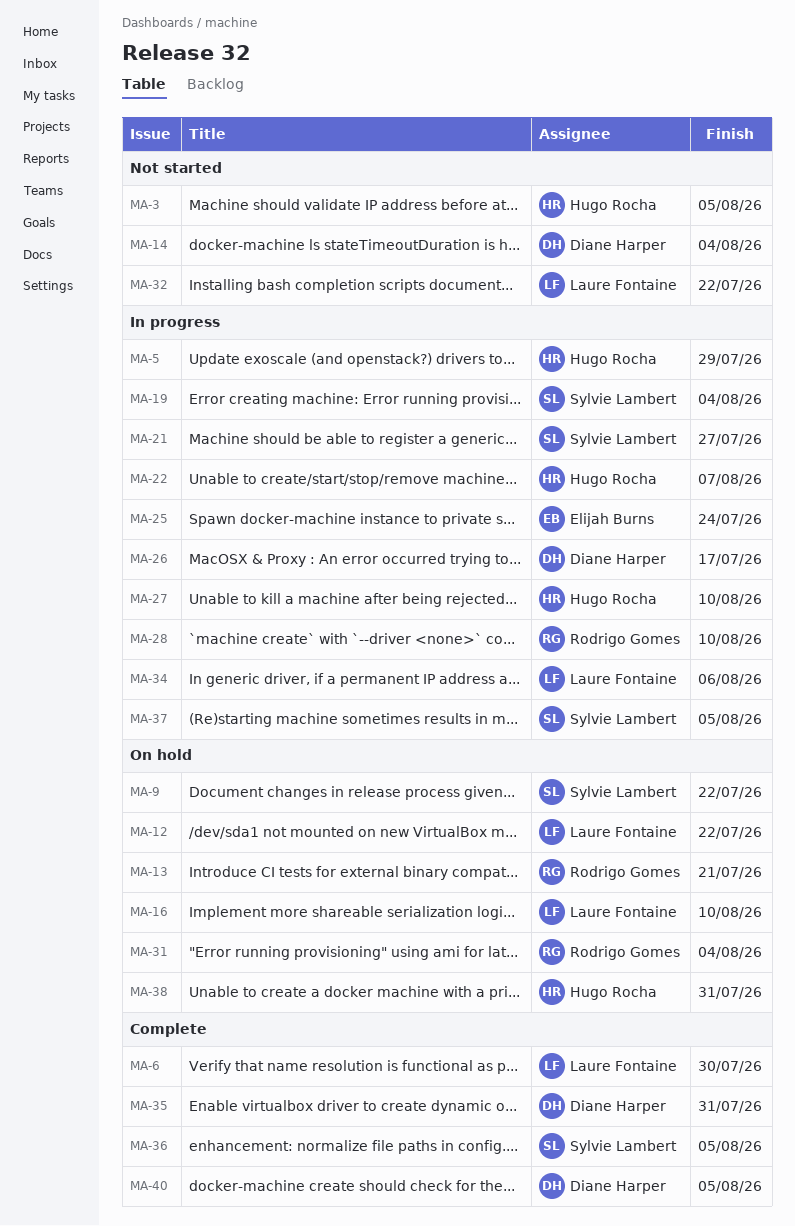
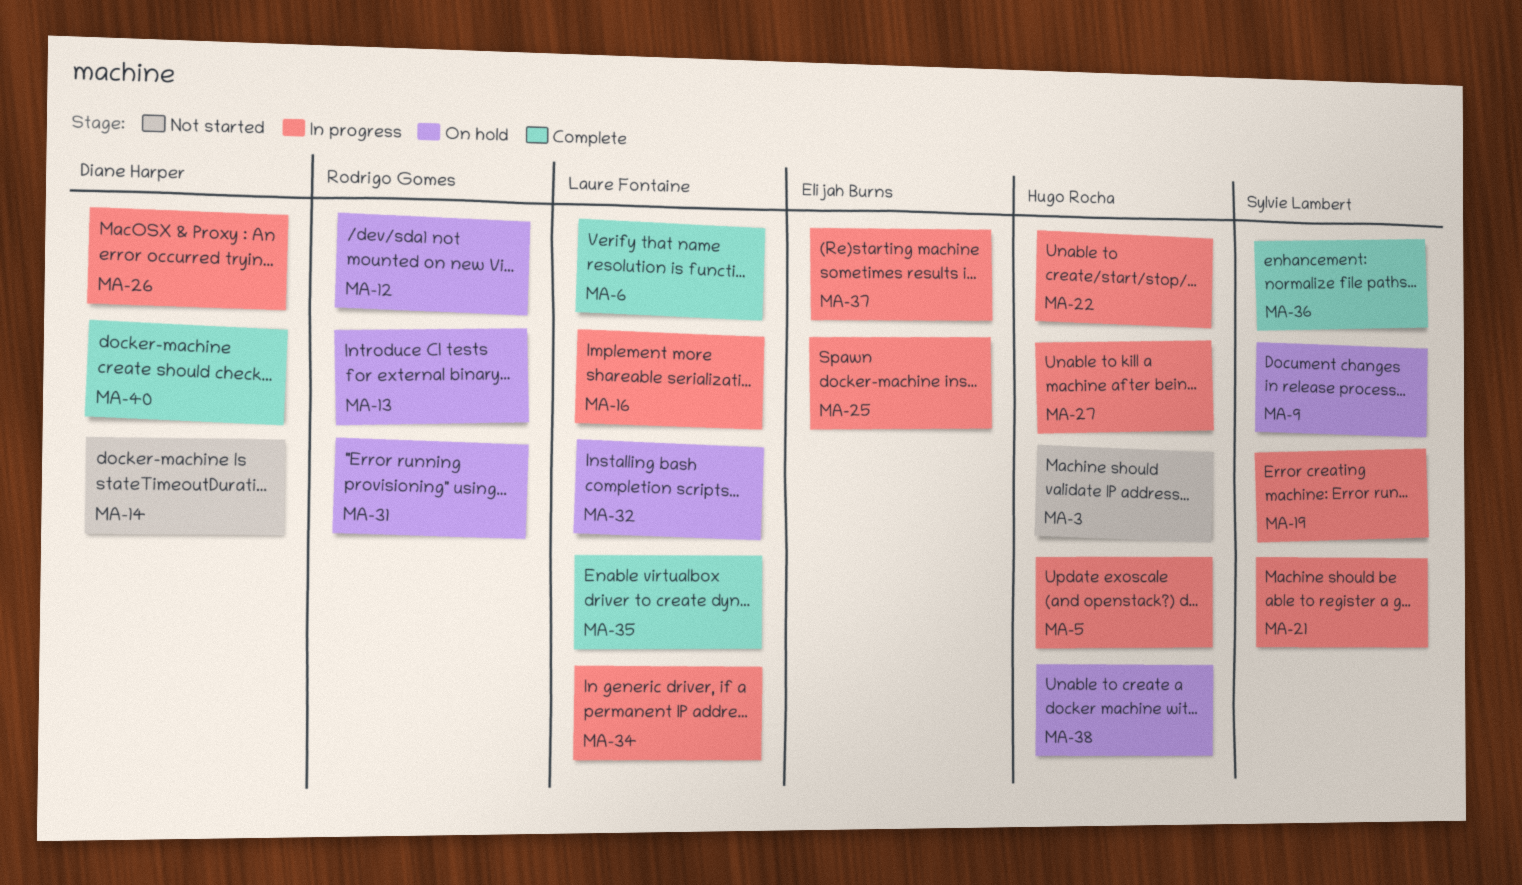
MA-12, owner: Laure Fontaine -> Rodrigo Gomes
MA-16, status: On hold -> In progress
MA-28: present -> none
MA-32, status: Not started -> On hold
MA-35, owner: Diane Harper -> Laure Fontaine
MA-37, owner: Sylvie Lambert -> Elijah Burns

